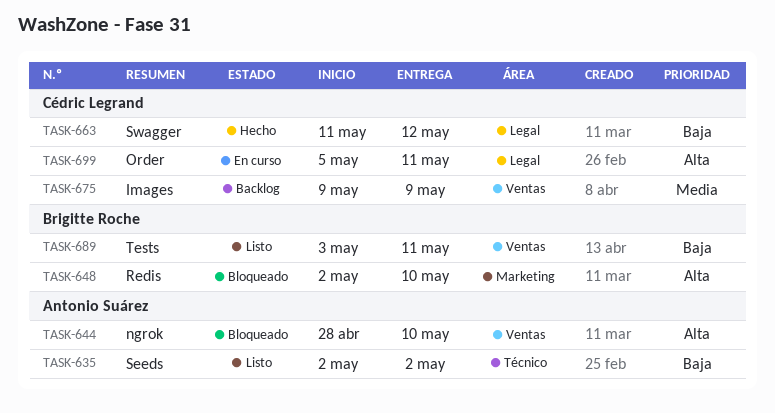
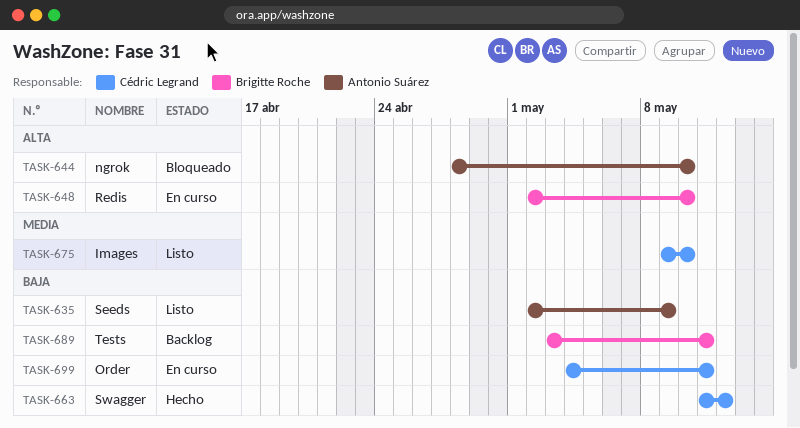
TASK-635, due: May 2 -> May 9
TASK-648, status: Bloqueado -> En curso
TASK-675, status: Backlog -> Listo
TASK-675, due: May 9 -> May 10
TASK-689, status: Listo -> Backlog
TASK-699, priority: Alta -> Baja
TASK-699, start: May 5 -> May 4

